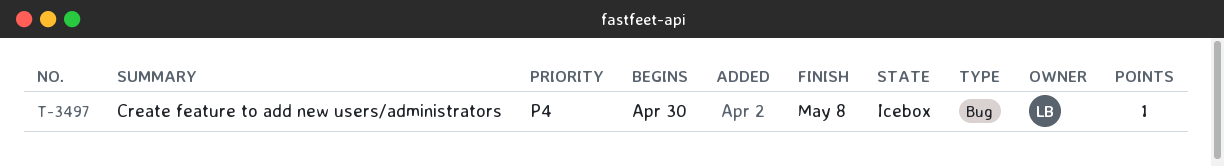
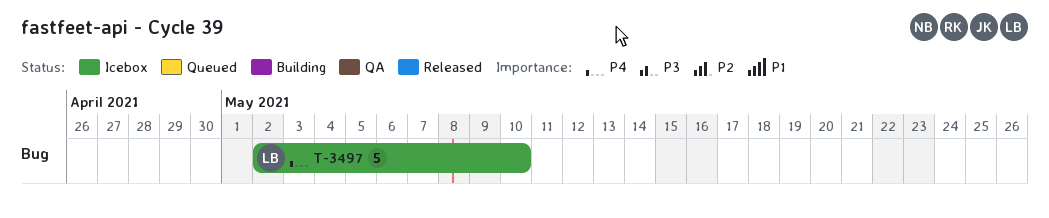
T-3497, estimate: 1 -> 5
T-3497, start: Apr 30 -> May 2
T-3497, due: May 8 -> May 10

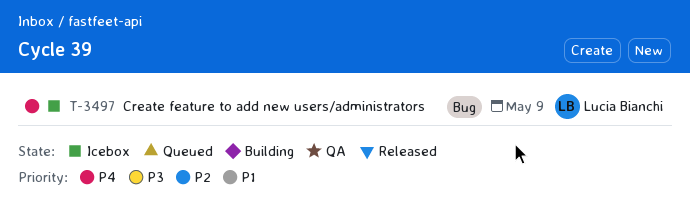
T-3497, due: May 10 -> May 9

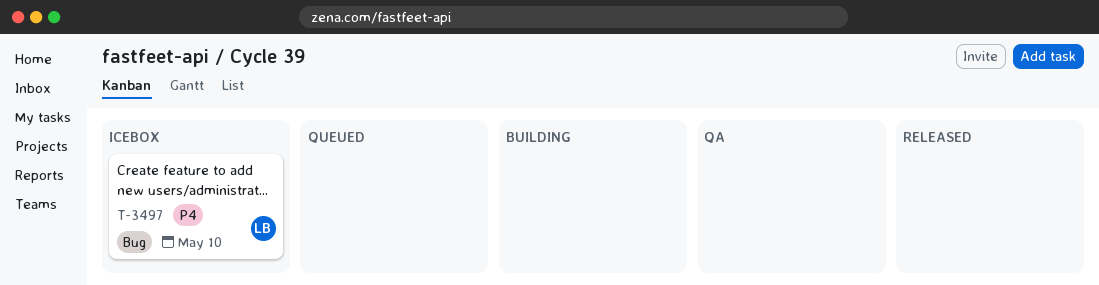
T-3497, due: May 9 -> May 10

